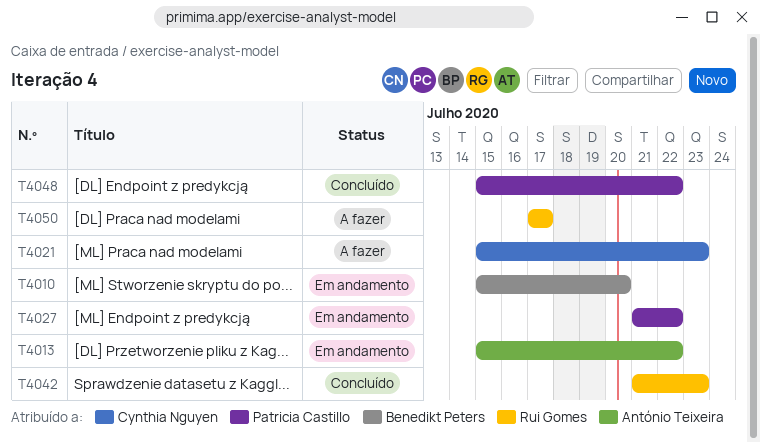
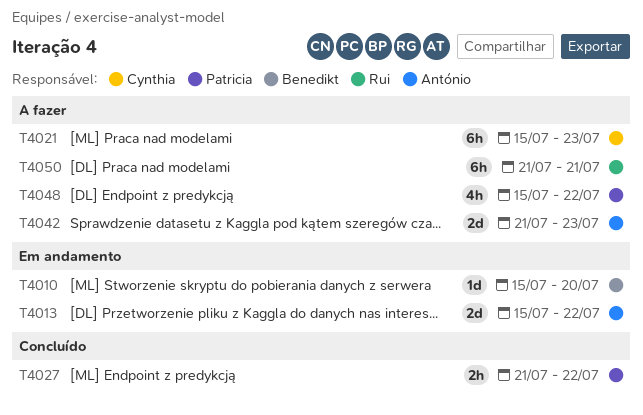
T4027, status: Em andamento -> Concluído
T4042, status: Concluído -> A fazer
T4042, owner: Rui Gomes -> António Teixeira
T4048, status: Concluído -> A fazer
T4050, start: Jul 17 -> Jul 21
T4050, due: Jul 17 -> Jul 21

